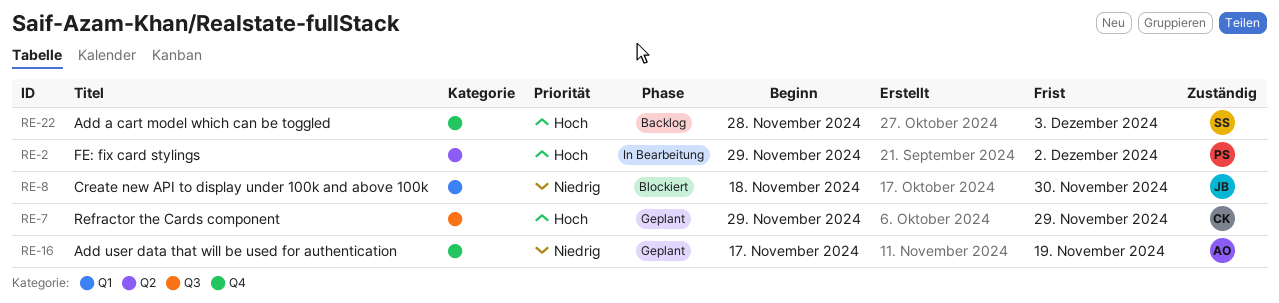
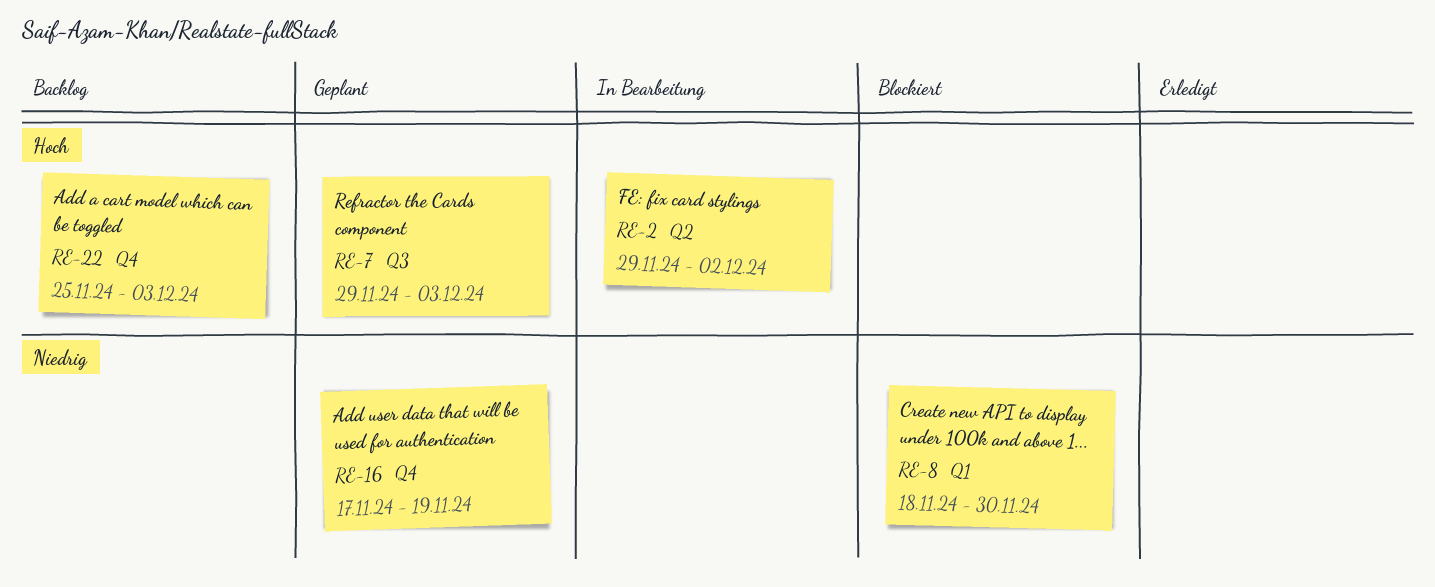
RE-7, due: Nov 29 -> Dec 3
RE-22, start: Nov 28 -> Nov 25

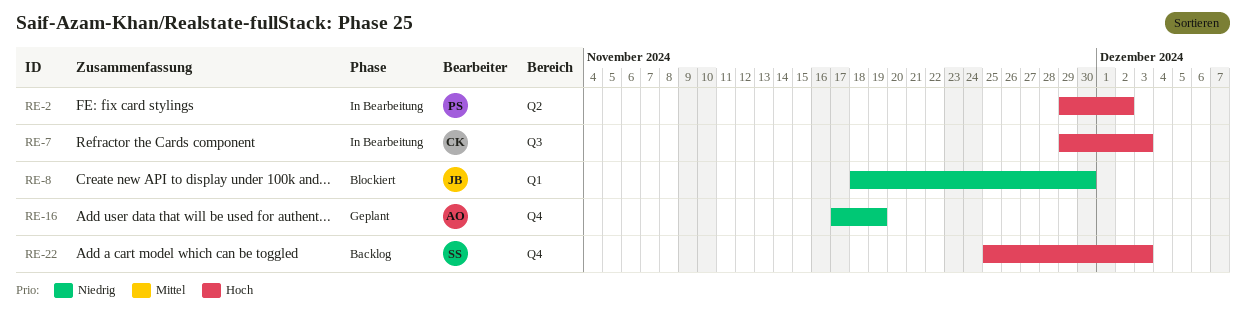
RE-7, status: Geplant -> In Bearbeitung

